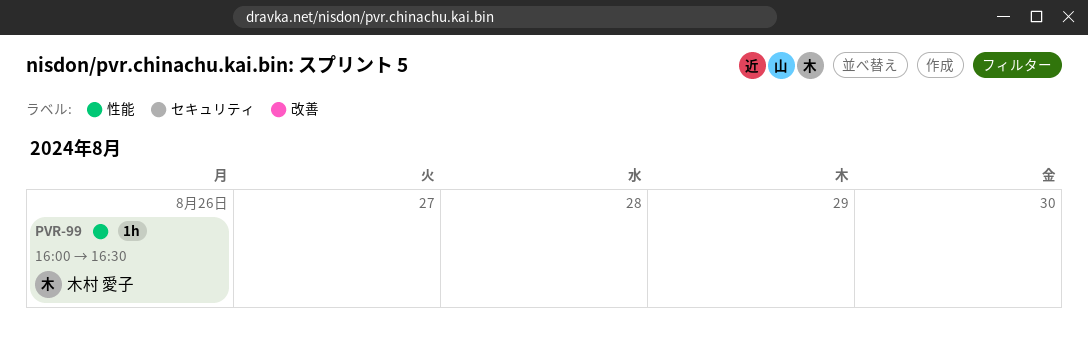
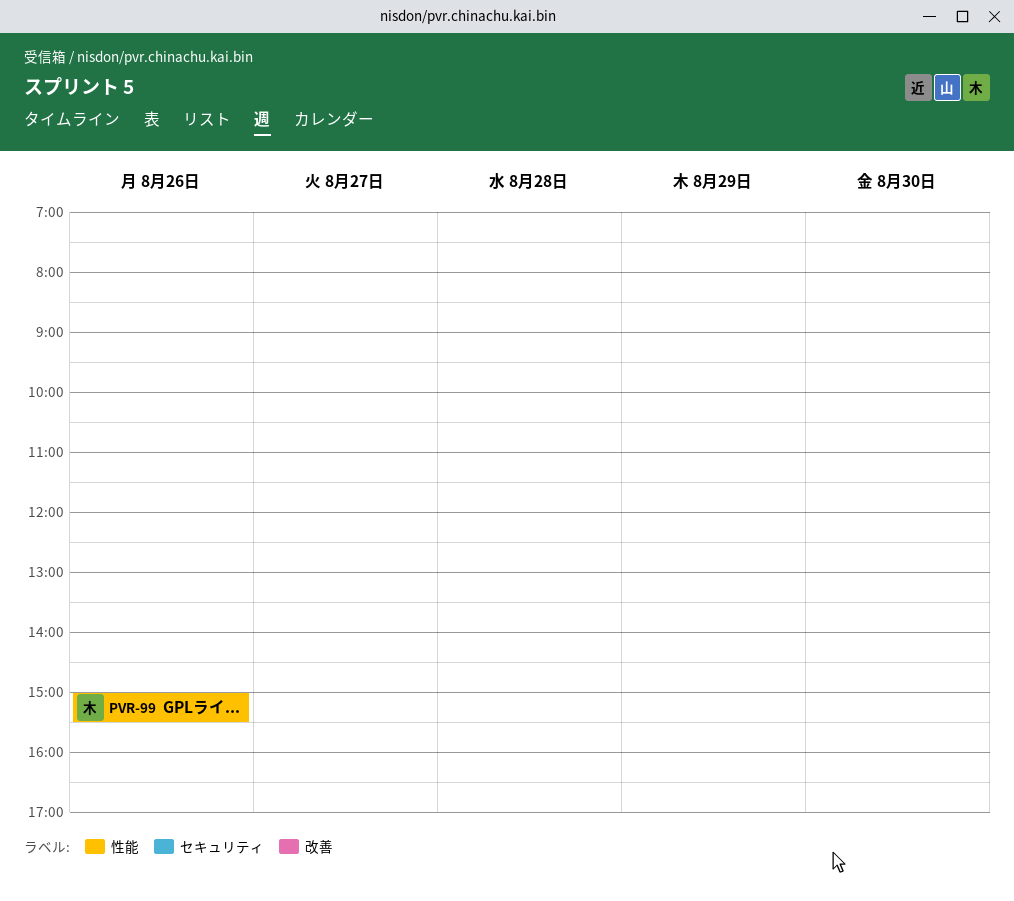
PVR-99, begins: 16:00 -> 15:00
PVR-99, ends: 16:30 -> 15:30

